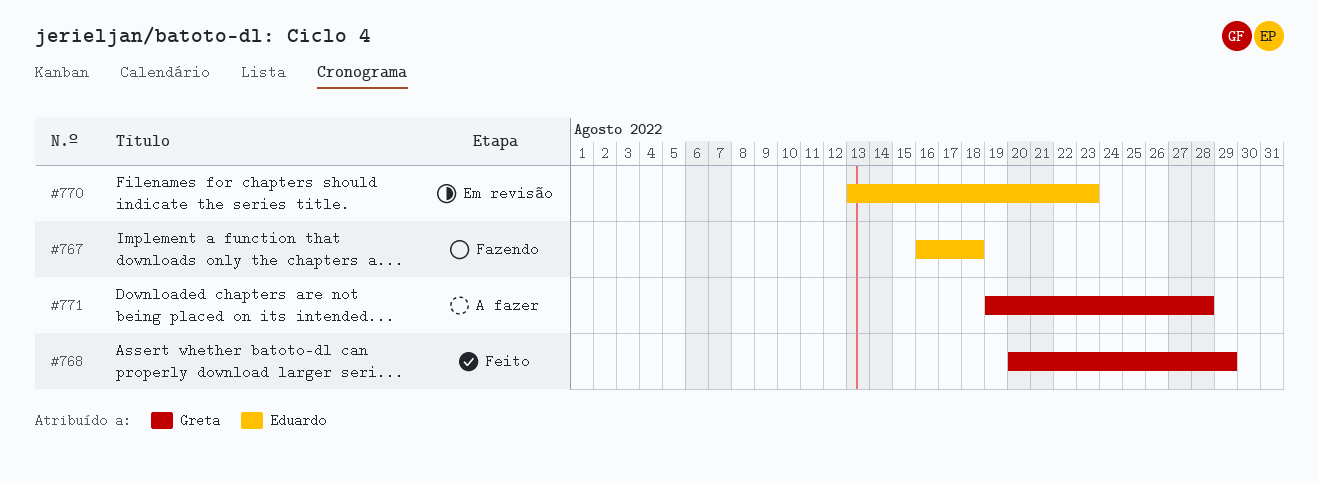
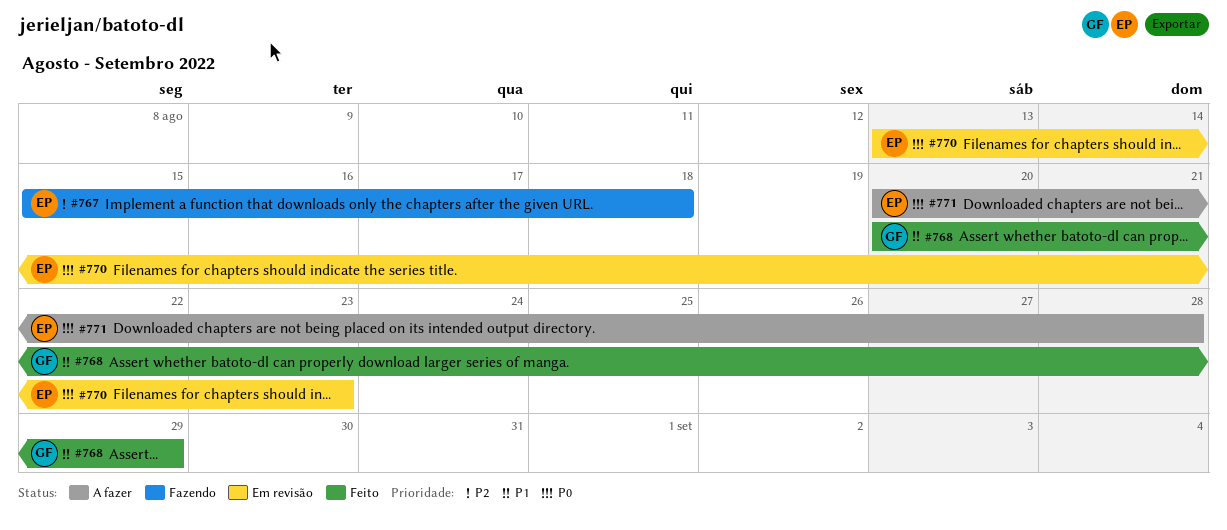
#767, start: Aug 16 -> Aug 15
#771, owner: Greta -> Eduardo
#771, start: Aug 19 -> Aug 20

